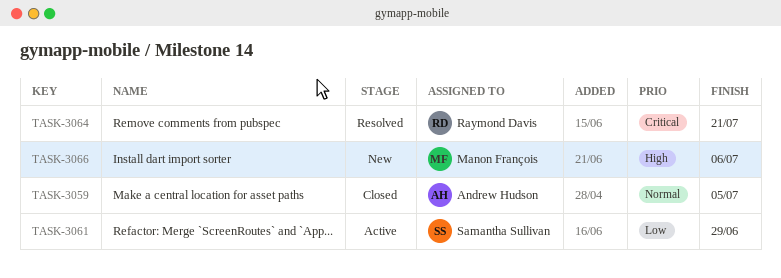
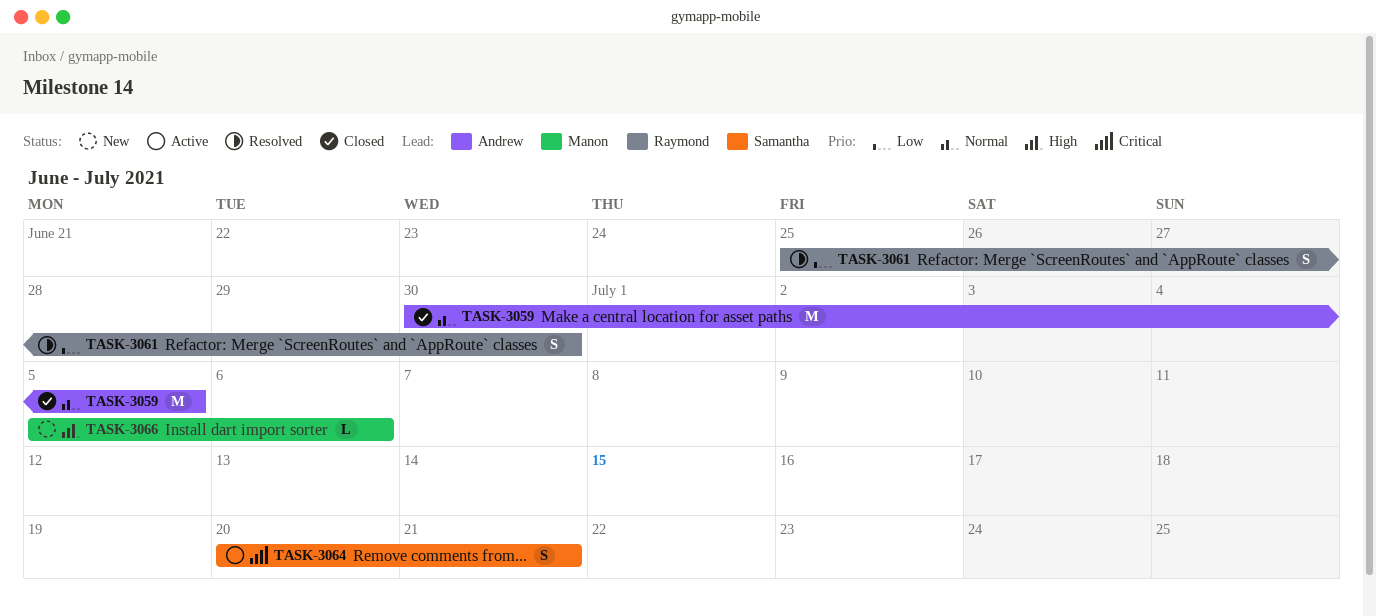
TASK-3061, status: Active -> Resolved
TASK-3061, owner: Samantha Sullivan -> Raymond Davis
TASK-3061, due: Jun 29 -> Jun 30
TASK-3064, status: Resolved -> Active
TASK-3064, owner: Raymond Davis -> Samantha Sullivan

